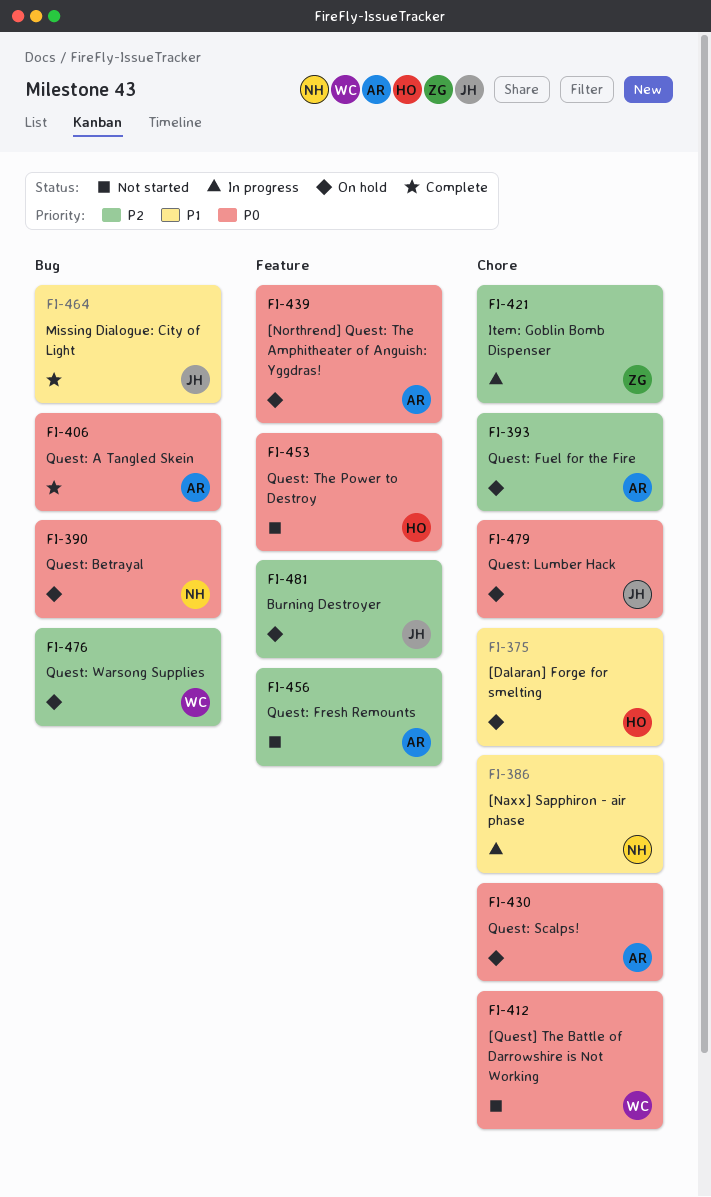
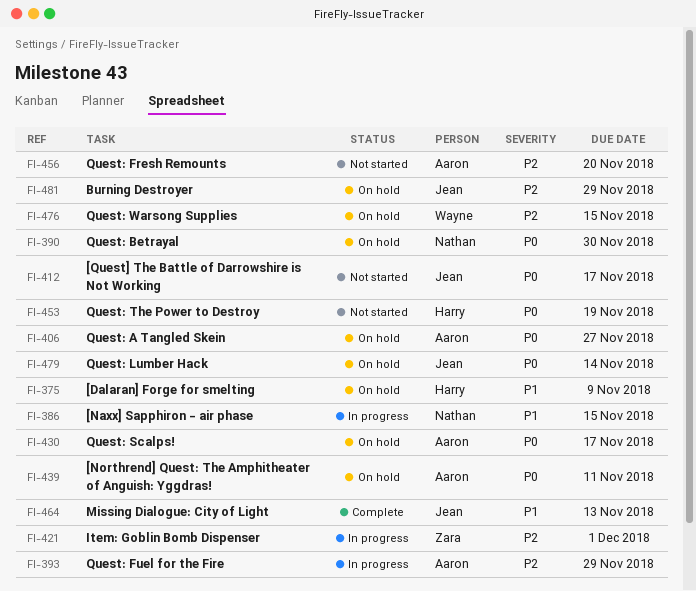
FI-393, status: On hold -> In progress
FI-406, status: Complete -> On hold
FI-412, owner: Wayne -> Jean

